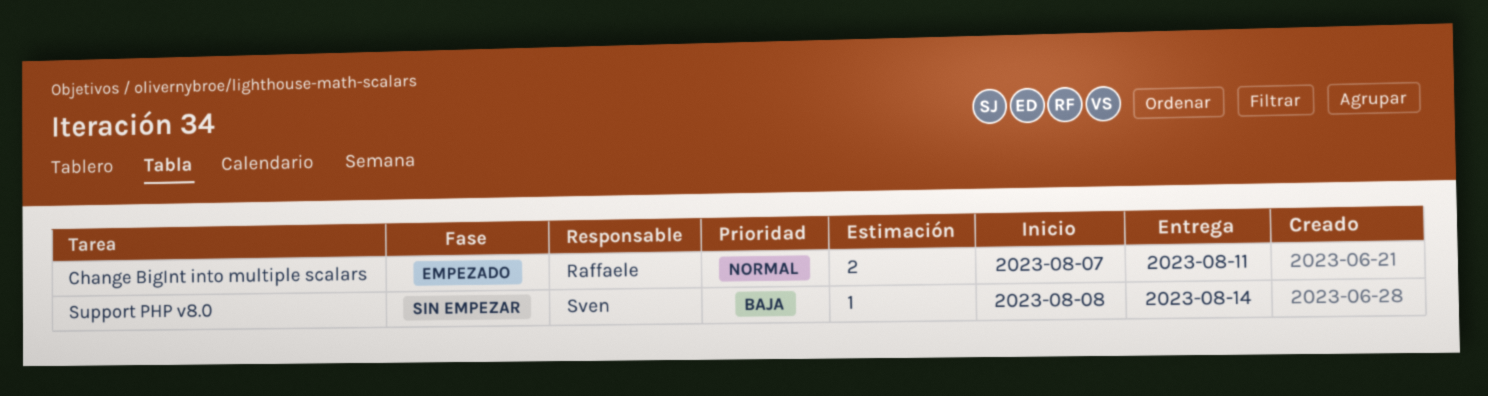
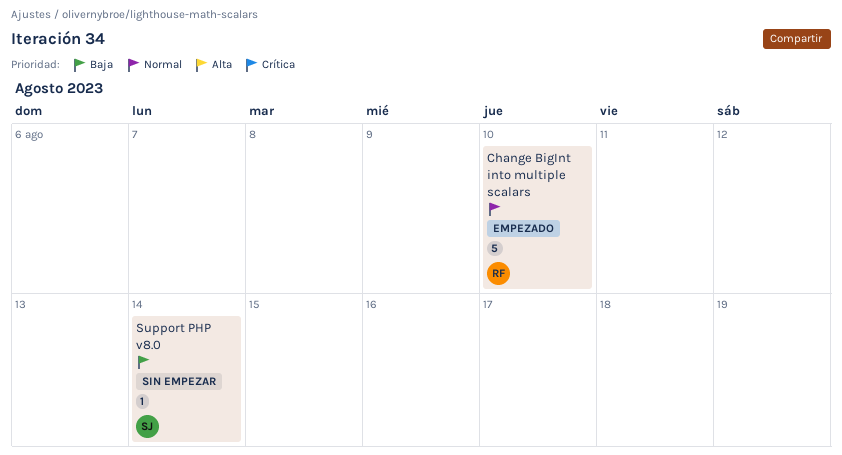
Change BigInt into multiple scalars, estimate: 2 -> 5
Change BigInt into multiple scalars, due: Aug 11 -> Aug 10

